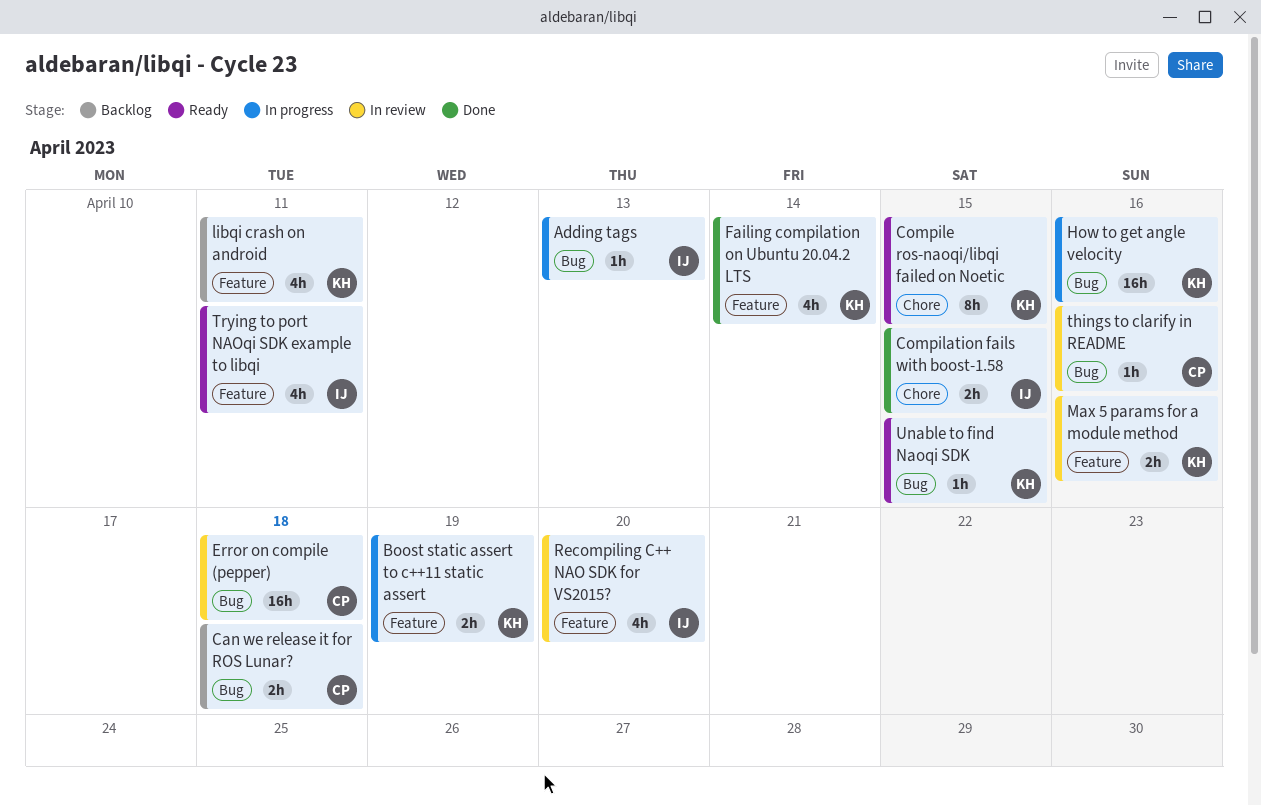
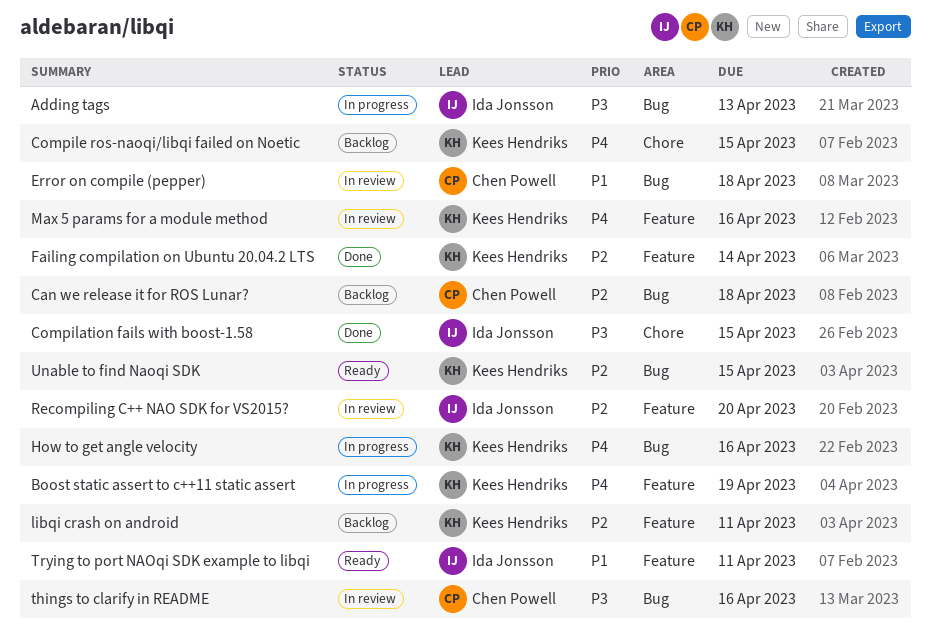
Compile ros-naoqi/libqi failed on Noetic, status: Ready -> Backlog

